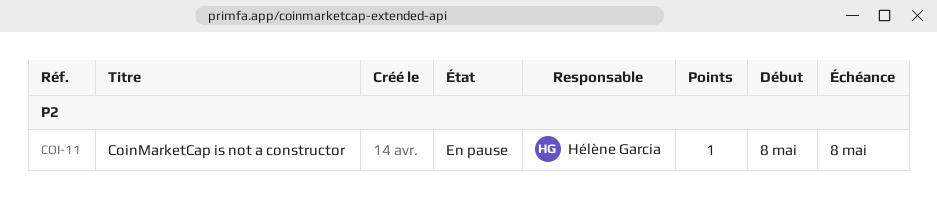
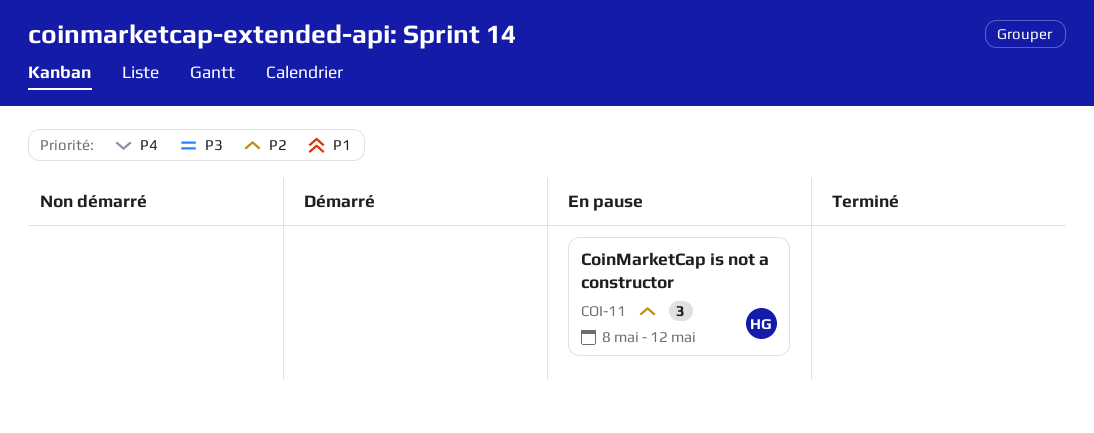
COI-11, estimate: 1 -> 3
COI-11, due: May 8 -> May 12

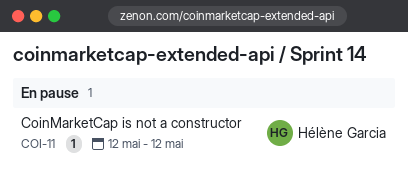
COI-11, estimate: 3 -> 1
COI-11, start: May 8 -> May 12

